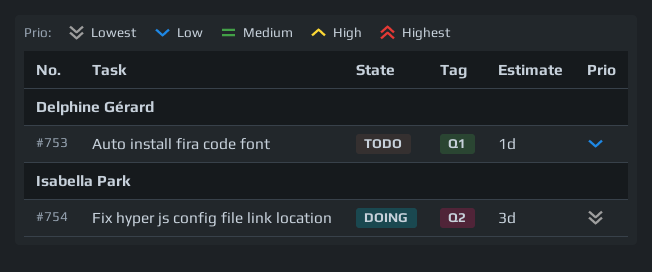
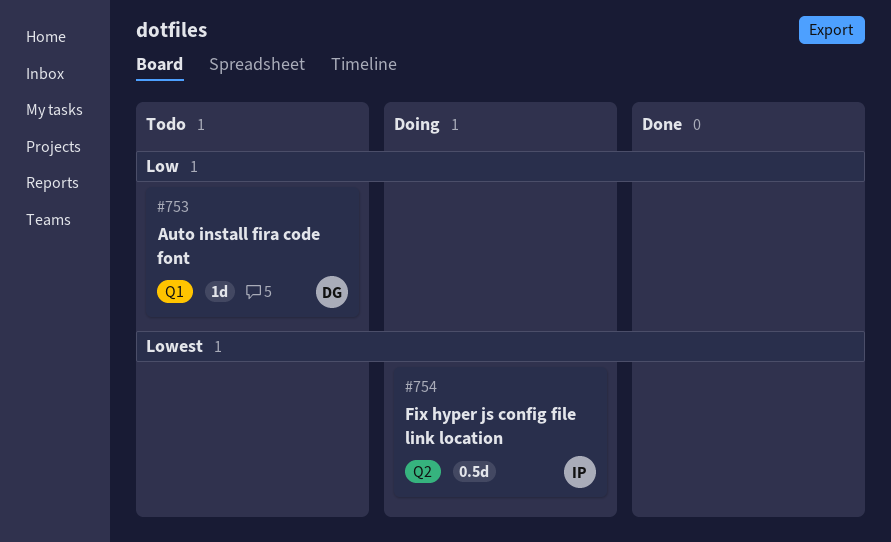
#754, estimate: 3d -> 0.5d

